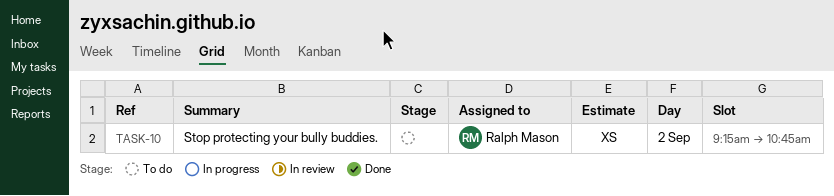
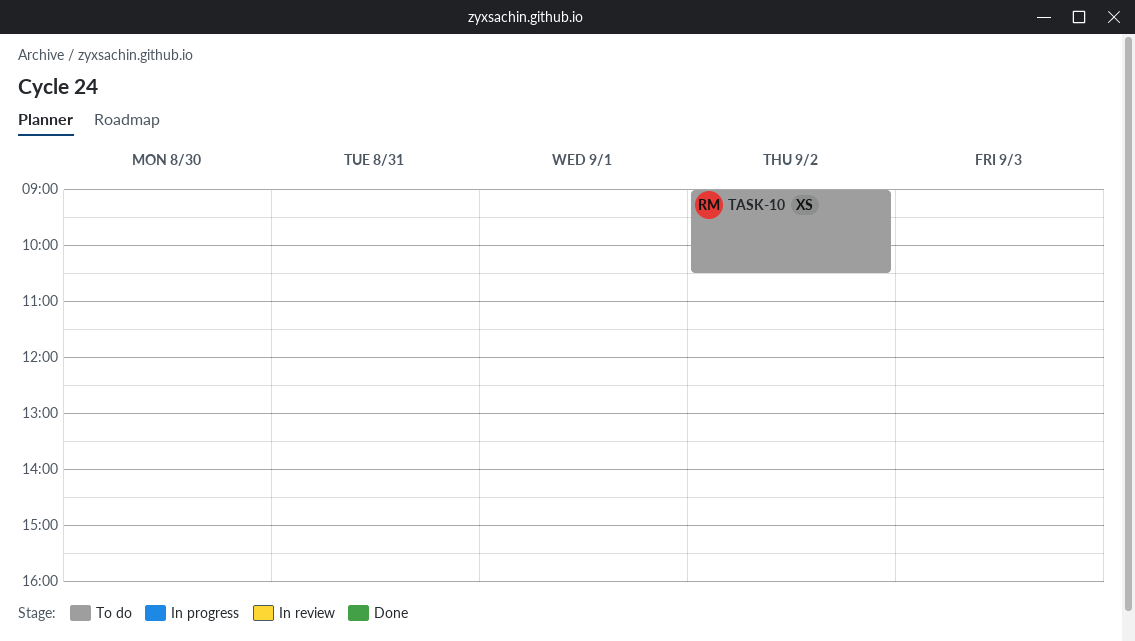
TASK-10, begins: 09:15 -> 09:00
TASK-10, ends: 10:45 -> 10:30

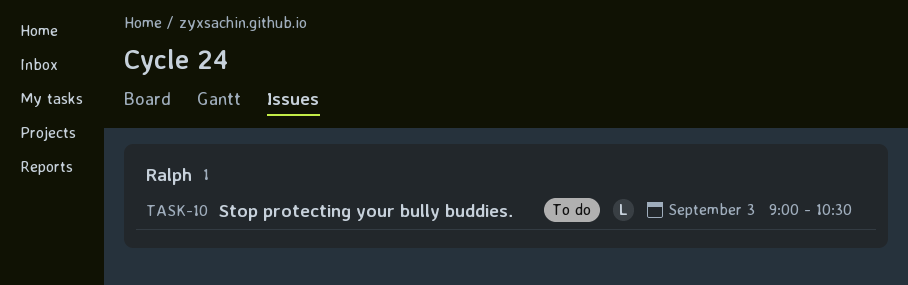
TASK-10, estimate: XS -> L
TASK-10, day: Sep 2 -> Sep 3

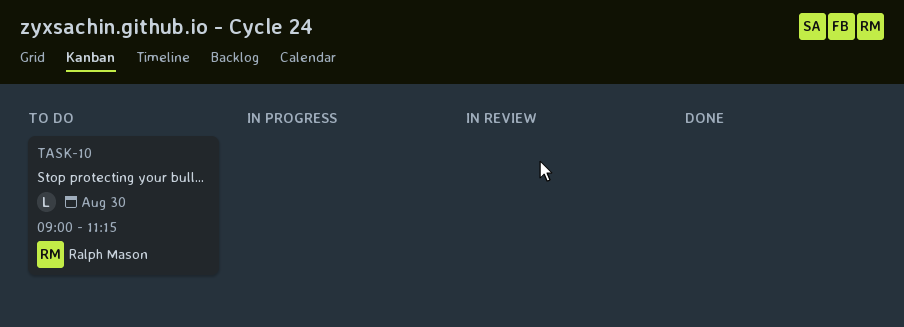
TASK-10, day: Sep 3 -> Aug 30
TASK-10, ends: 10:30 -> 11:15

